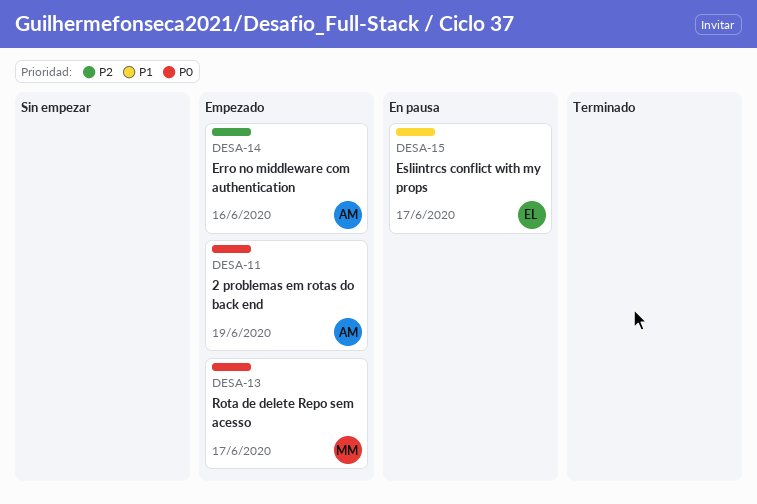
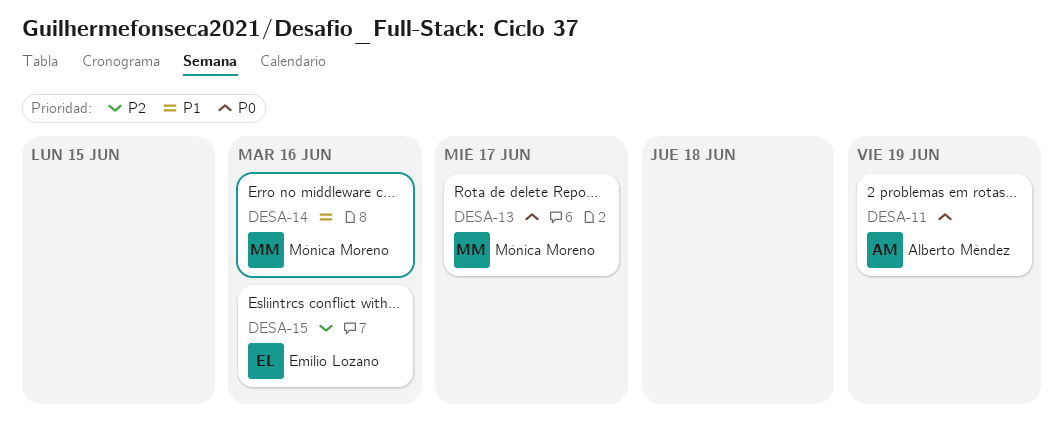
DESA-14, owner: Alberto Méndez -> Mónica Moreno
DESA-14, priority: P2 -> P1
DESA-15, priority: P1 -> P2
DESA-15, due: Jun 17 -> Jun 16

